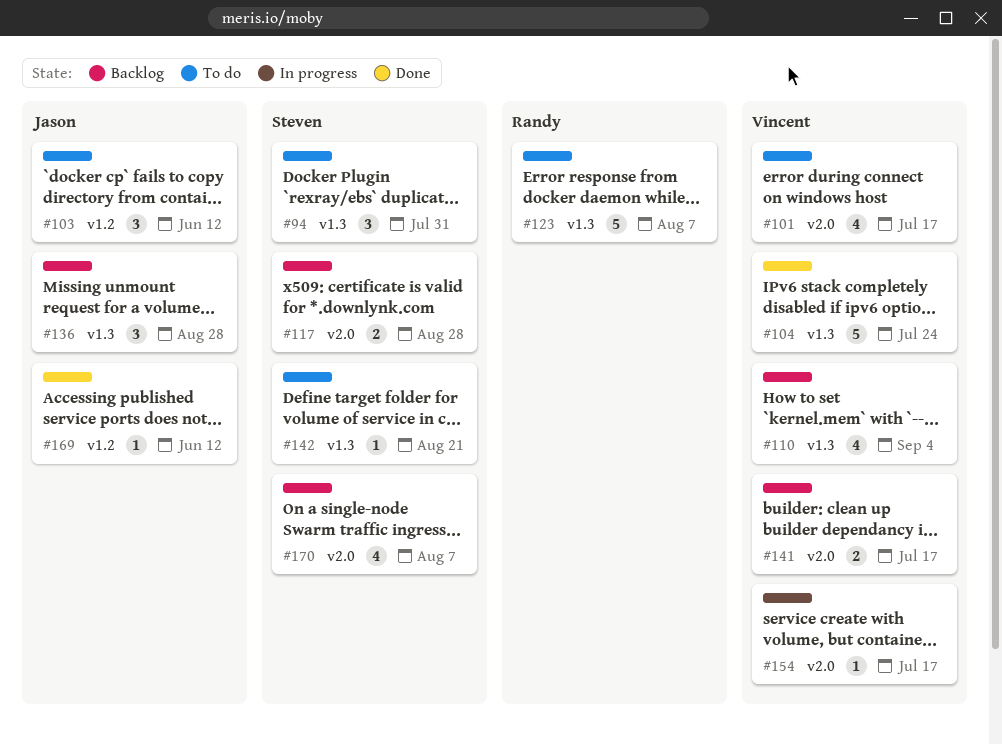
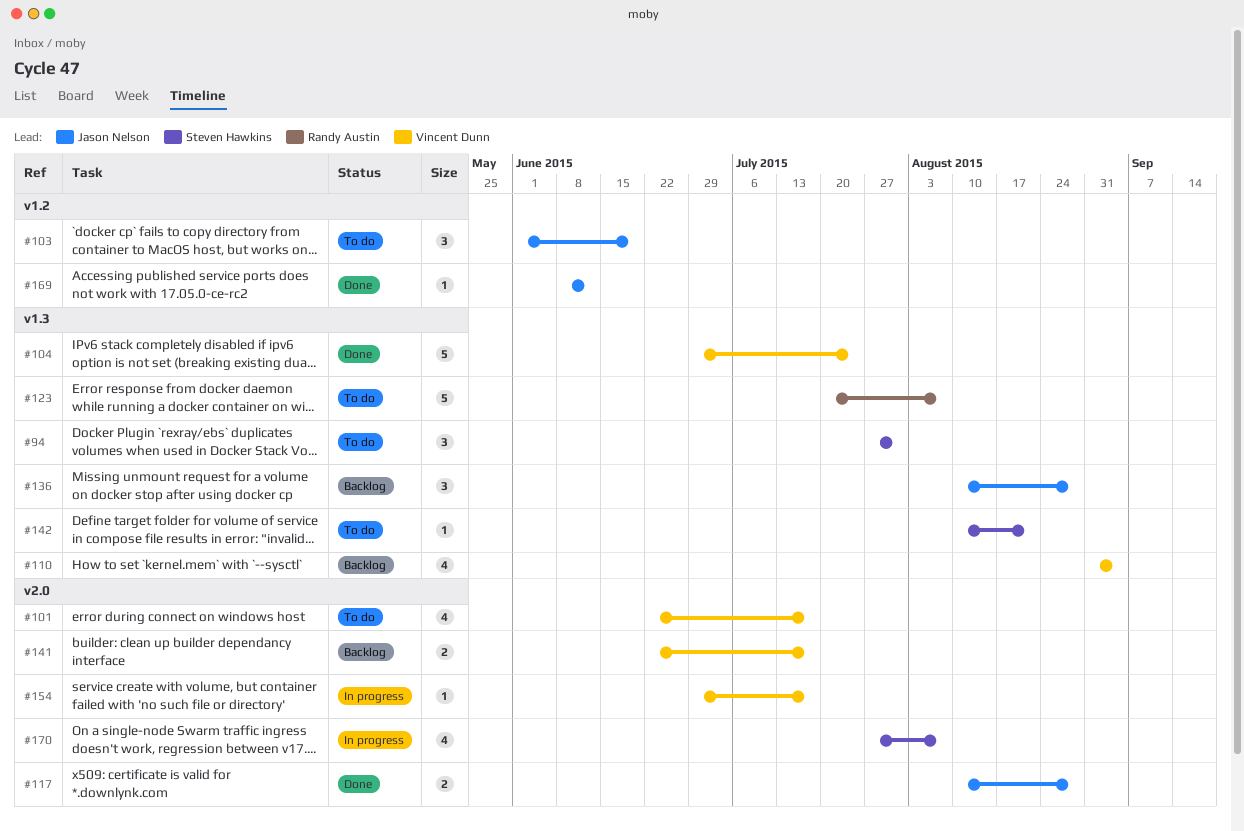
#103, due: Jun 12 -> Jun 19
#117, status: Backlog -> Done
#117, owner: Steven Hawkins -> Jason Nelson
#170, status: Backlog -> In progress

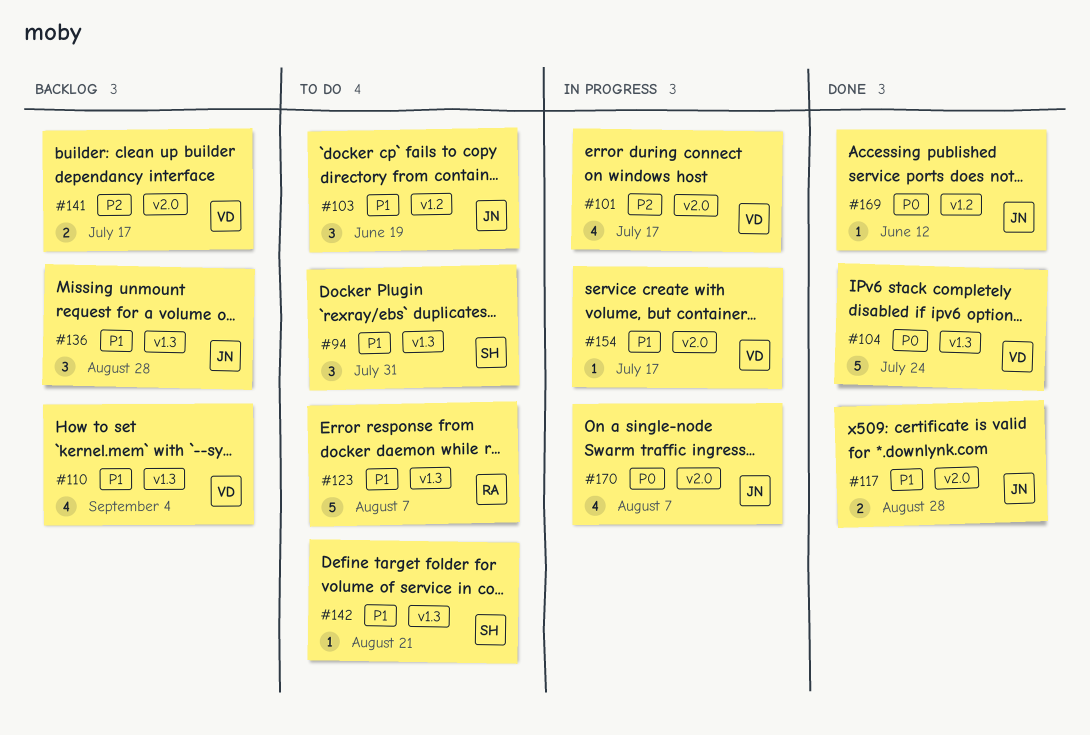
#101, status: To do -> In progress
#170, owner: Steven Hawkins -> Jason Nelson

